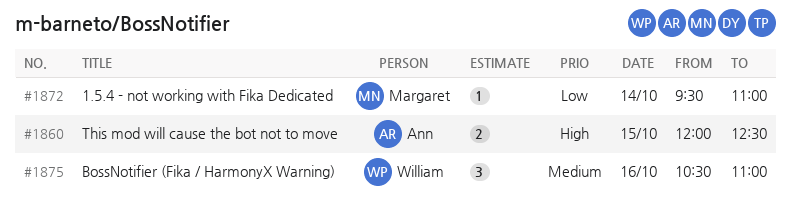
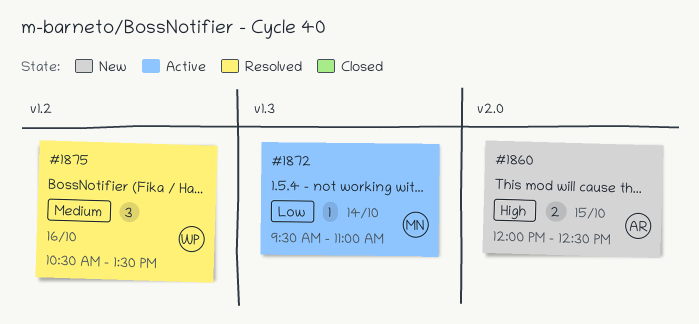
#1875, ends: 11:00 -> 13:30

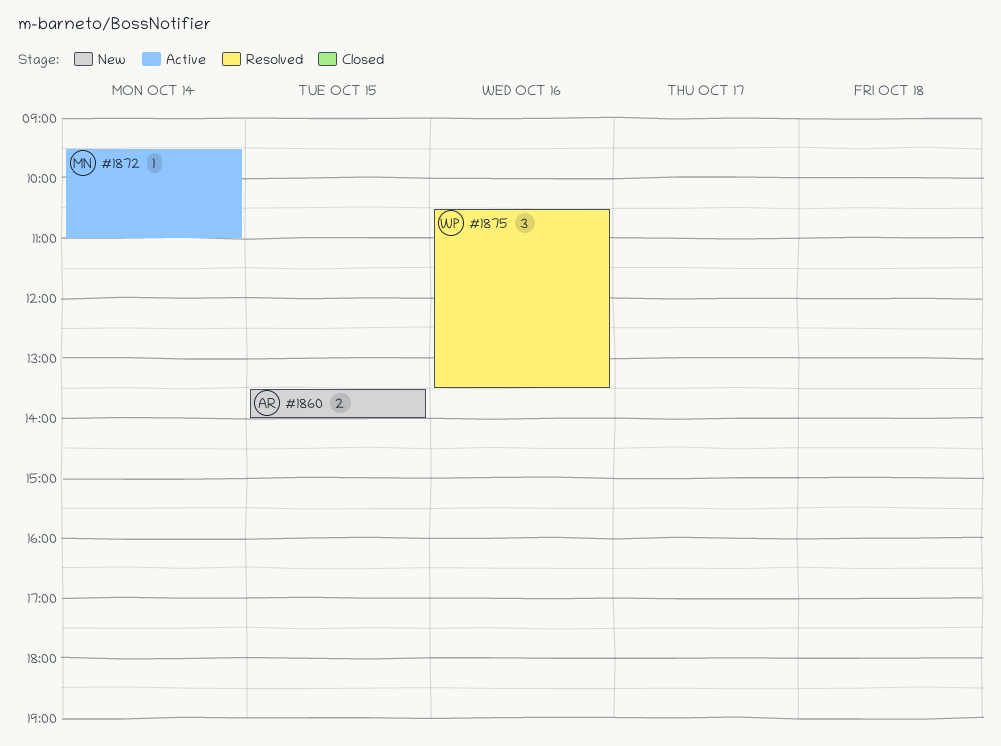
#1860, begins: 12:00 -> 13:30
#1860, ends: 12:30 -> 14:00

